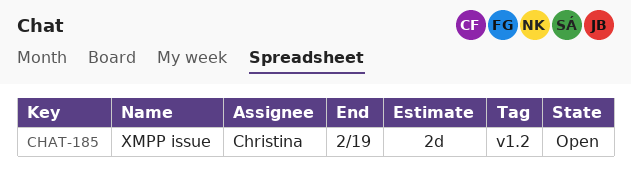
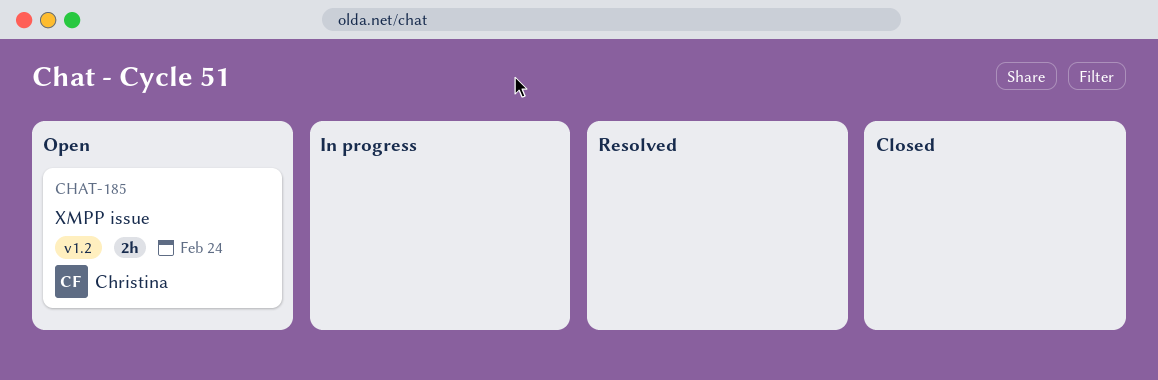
CHAT-185, estimate: 2d -> 2h
CHAT-185, due: Feb 19 -> Feb 24

